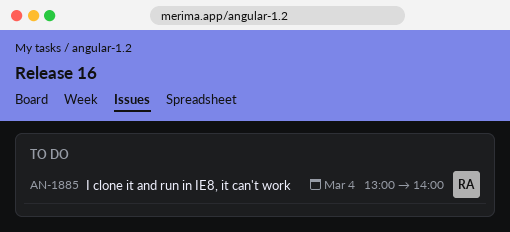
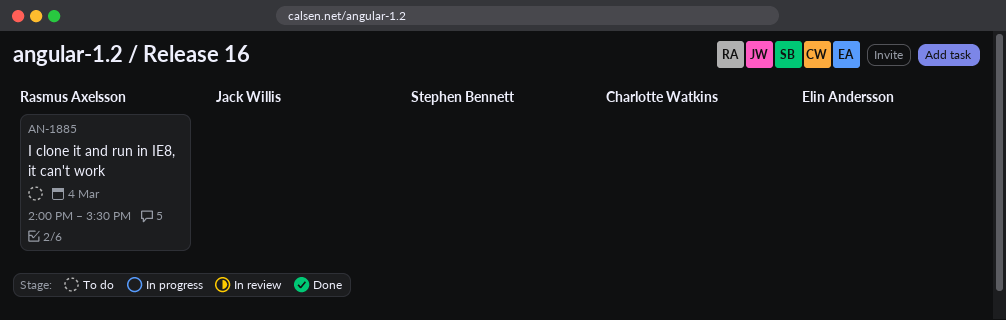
AN-1885, begins: 13:00 -> 14:00
AN-1885, ends: 14:00 -> 15:30

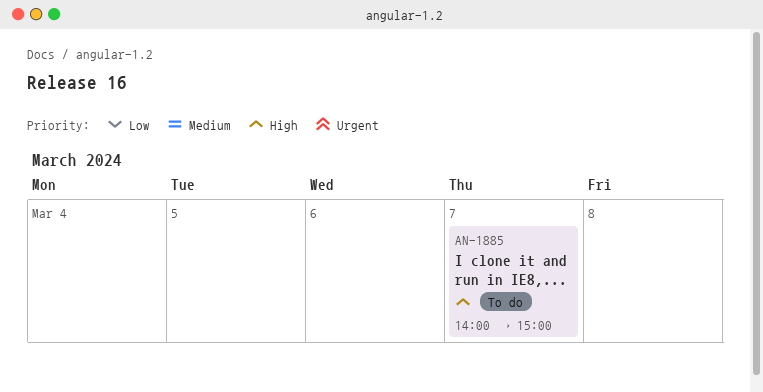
AN-1885, day: Mar 4 -> Mar 7
AN-1885, ends: 15:30 -> 15:00

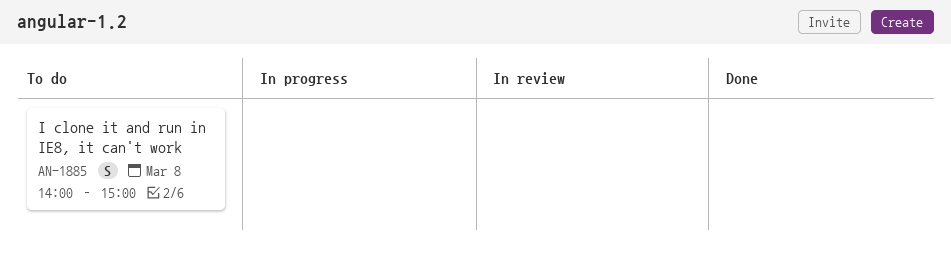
AN-1885, day: Mar 7 -> Mar 8

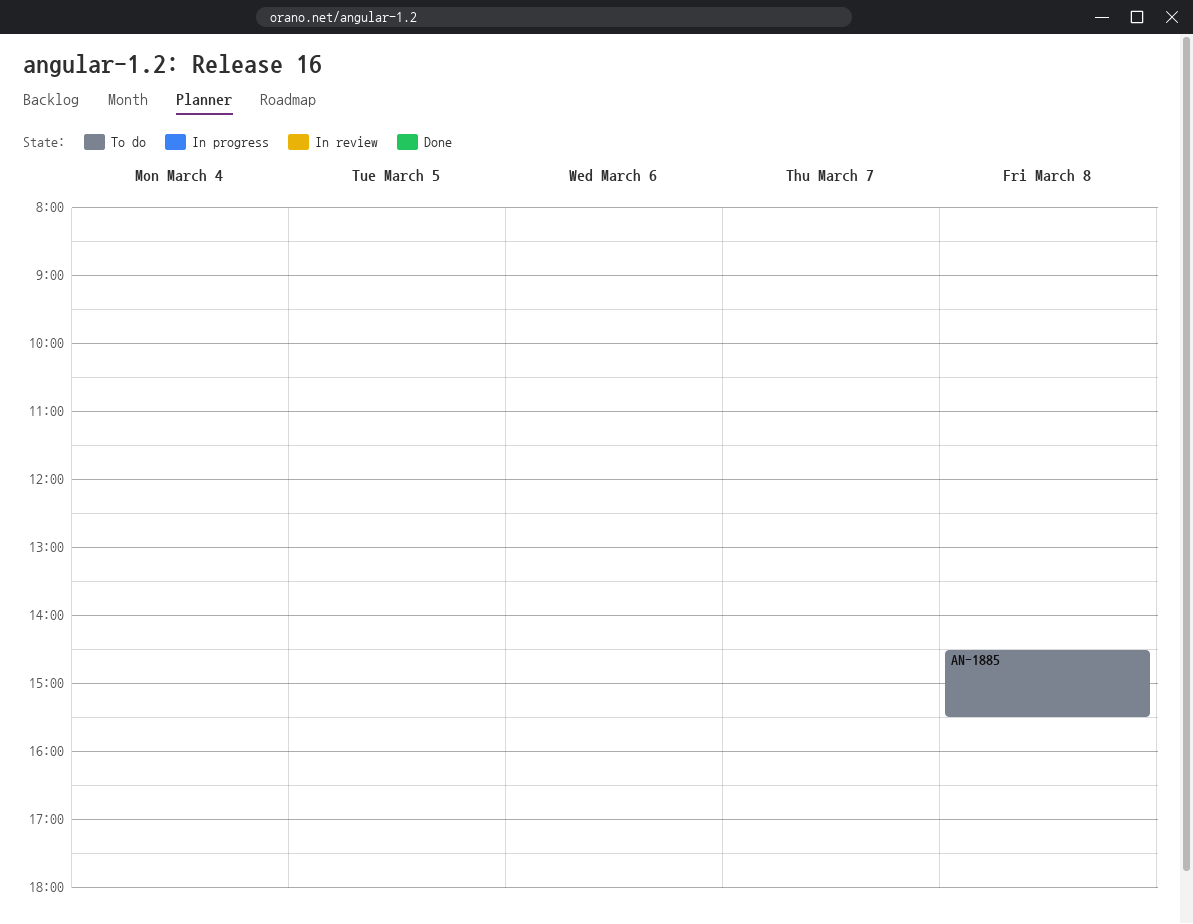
AN-1885, begins: 14:00 -> 14:30
AN-1885, ends: 15:00 -> 15:30

